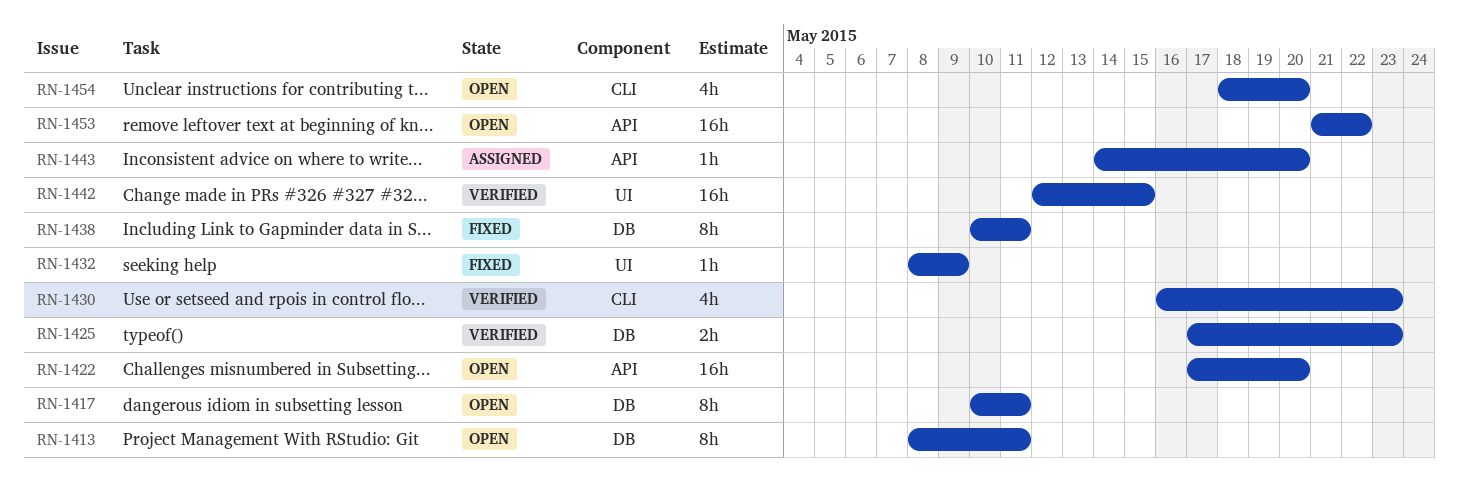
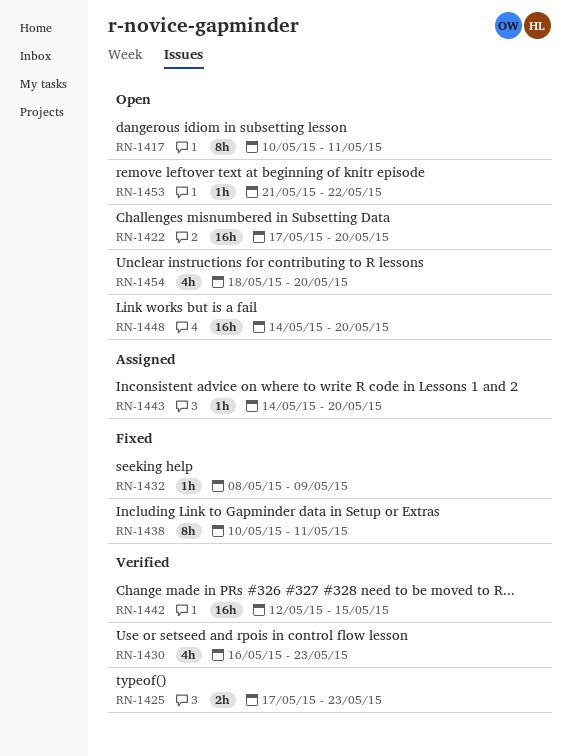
RN-1413: present -> none
RN-1448: none -> present
RN-1453, estimate: 16h -> 1h

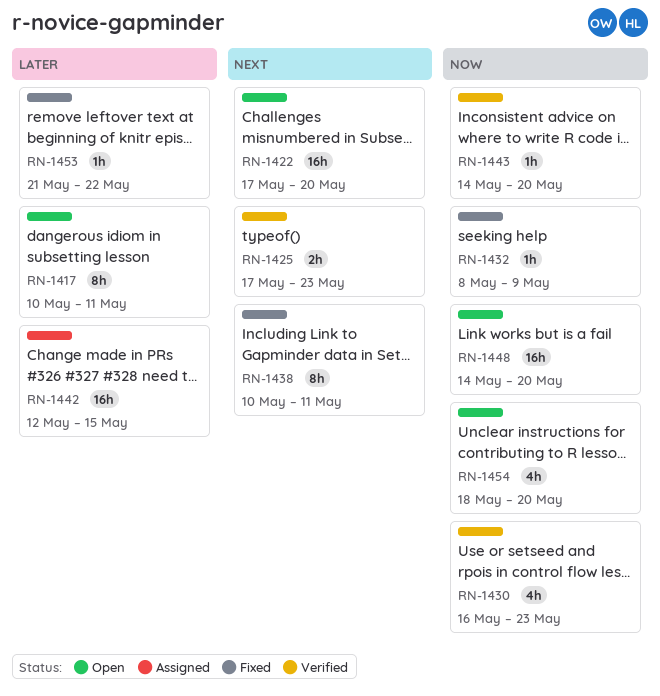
RN-1442, status: Verified -> Assigned
RN-1443, status: Assigned -> Verified
RN-1453, status: Open -> Fixed

